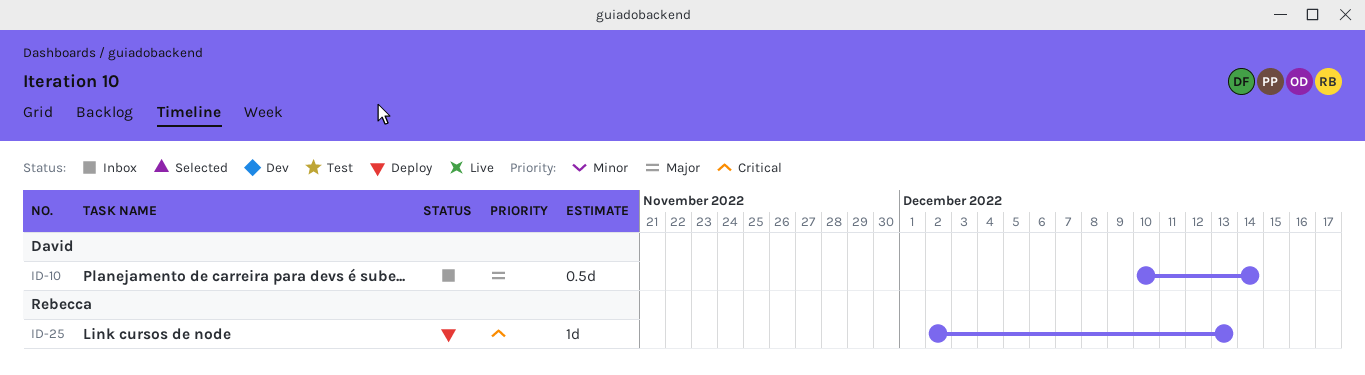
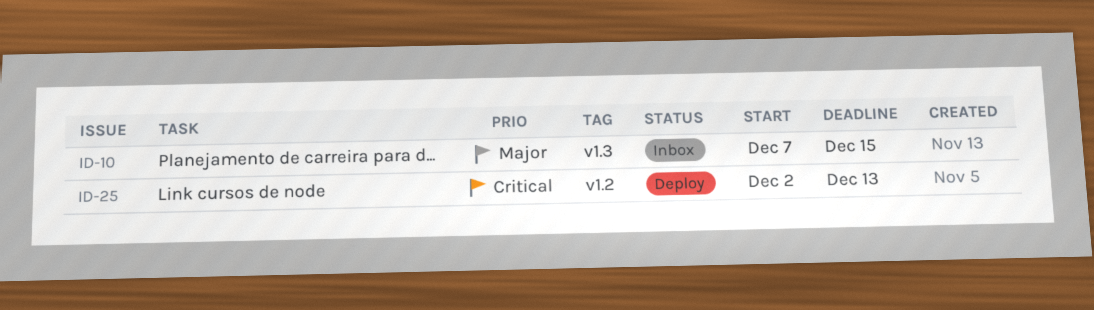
ID-10, start: Dec 10 -> Dec 7
ID-10, due: Dec 14 -> Dec 15

